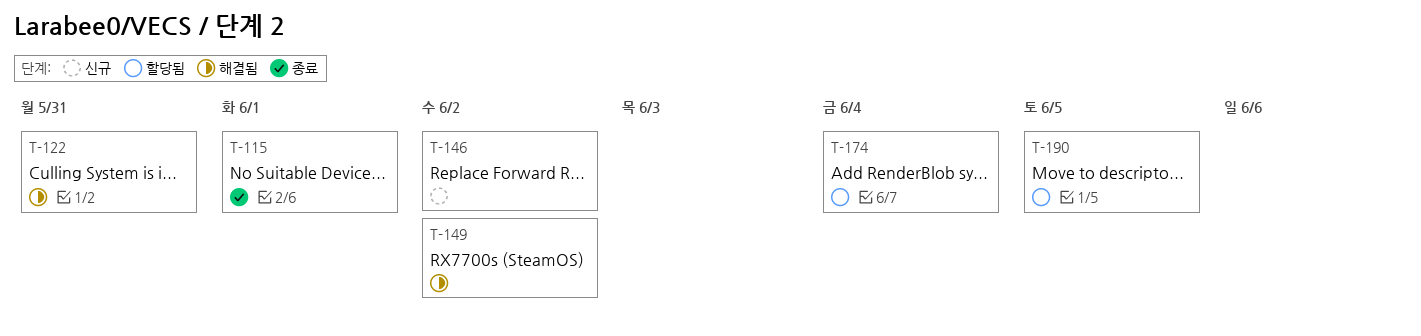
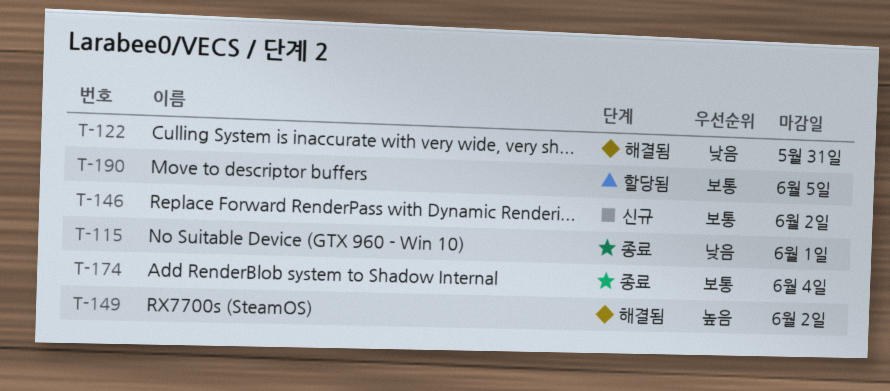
T-174, status: 할당됨 -> 종료

